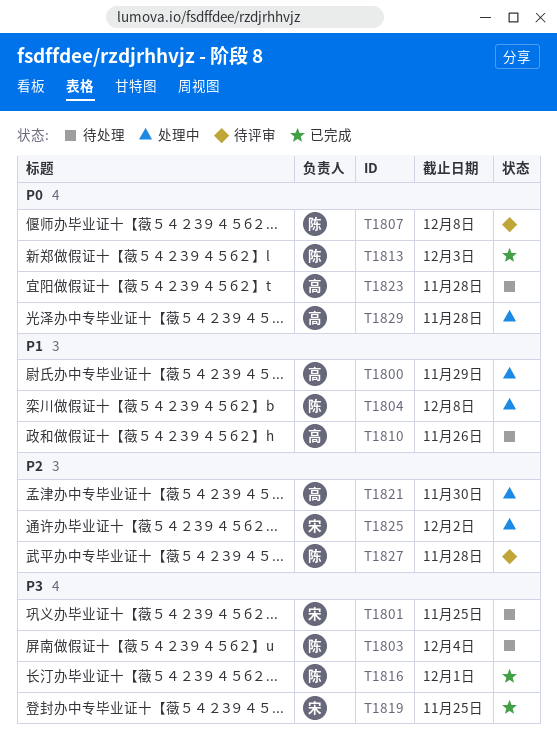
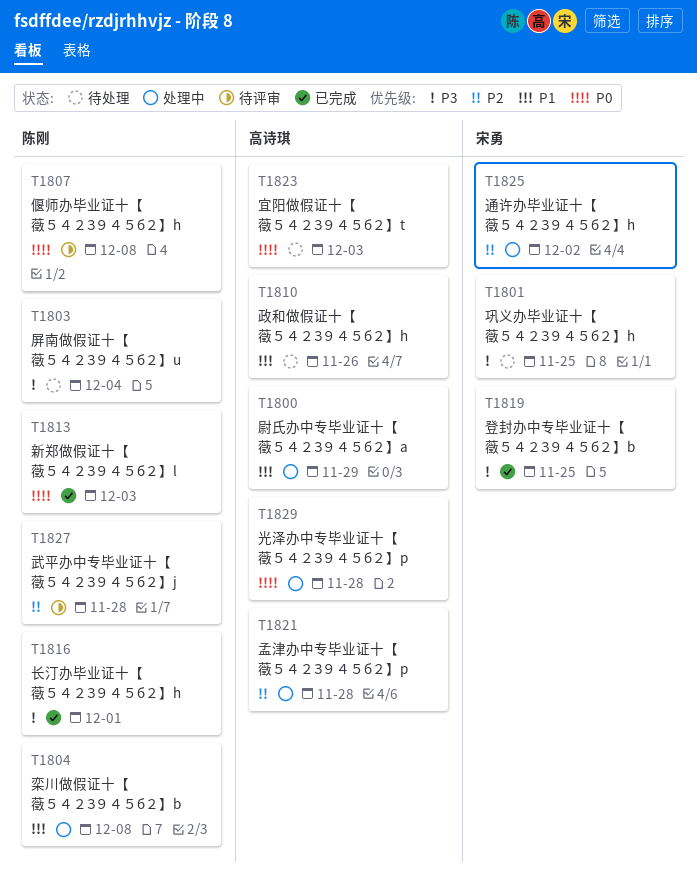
T1821, due: Nov 30 -> Nov 28
T1823, due: Nov 28 -> Dec 3

